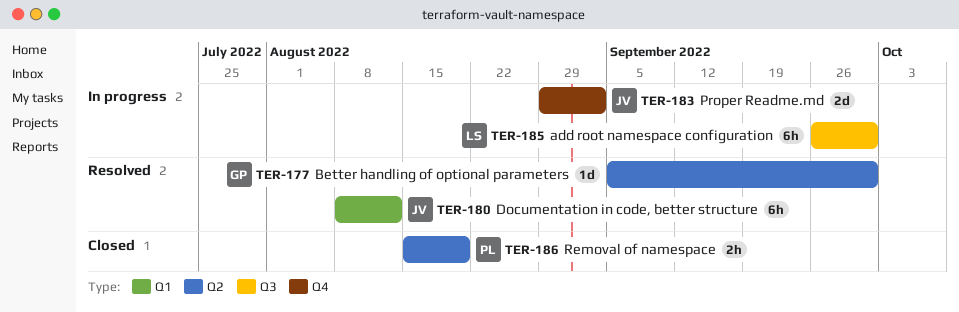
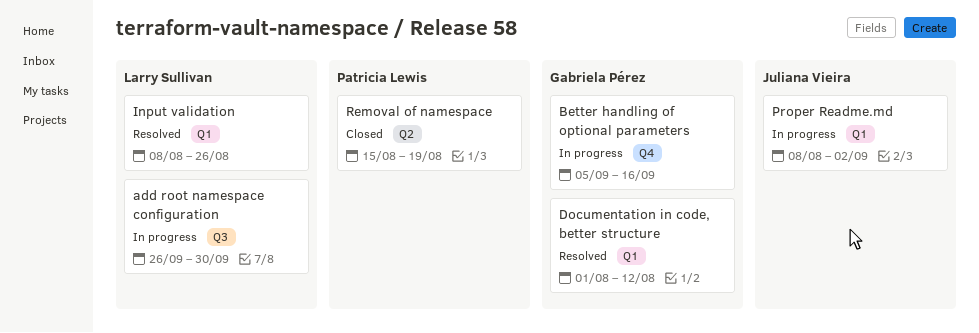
Better handling of optional parameters, status: Resolved -> In progress
Better handling of optional parameters, label: Q2 -> Q4
Better handling of optional parameters, due: Sep 30 -> Sep 16
Documentation in code, better structure, owner: Juliana Vieira -> Gabriela Pérez
Documentation in code, better structure, start: Aug 8 -> Aug 1
Input validation: none -> present
Proper Readme.md, label: Q4 -> Q1
Proper Readme.md, start: Aug 29 -> Aug 8

